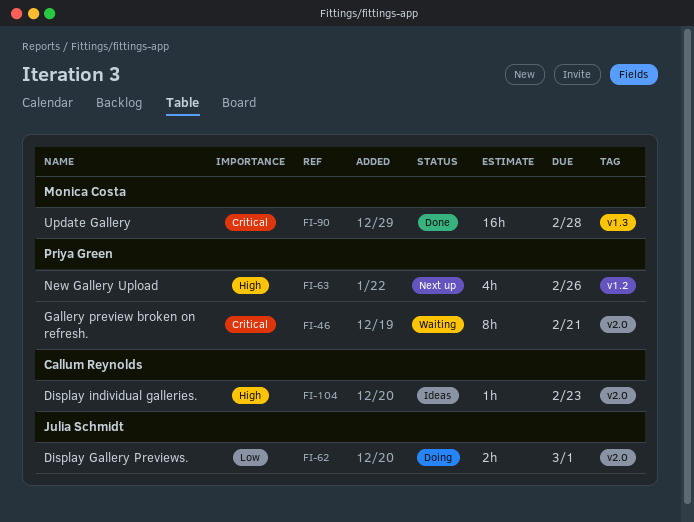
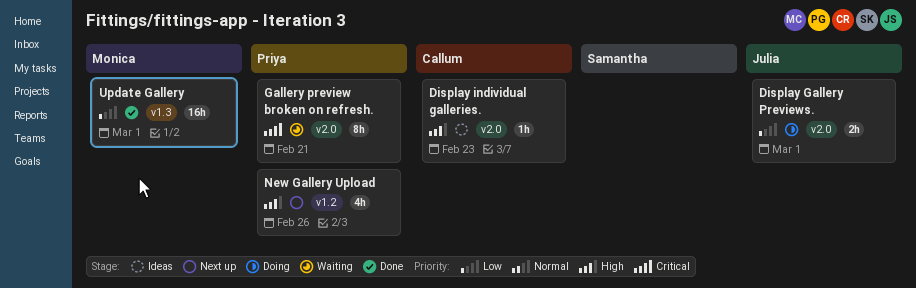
Update Gallery, priority: Critical -> Low
Update Gallery, due: Feb 28 -> Mar 1

